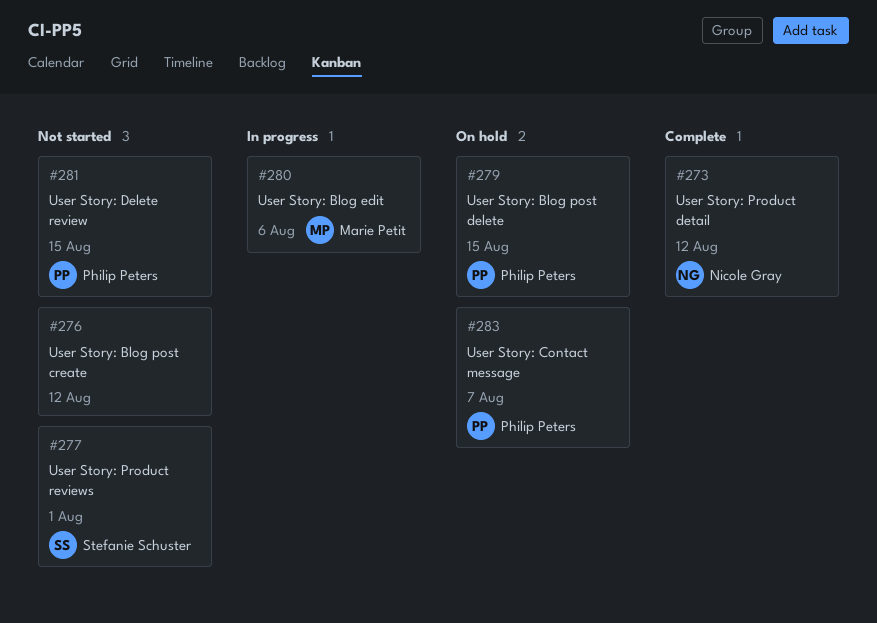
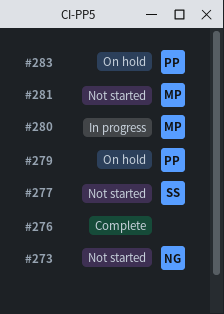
#273, status: Complete -> Not started
#276, status: Not started -> Complete
#281, owner: Philip Peters -> Marie Petit

